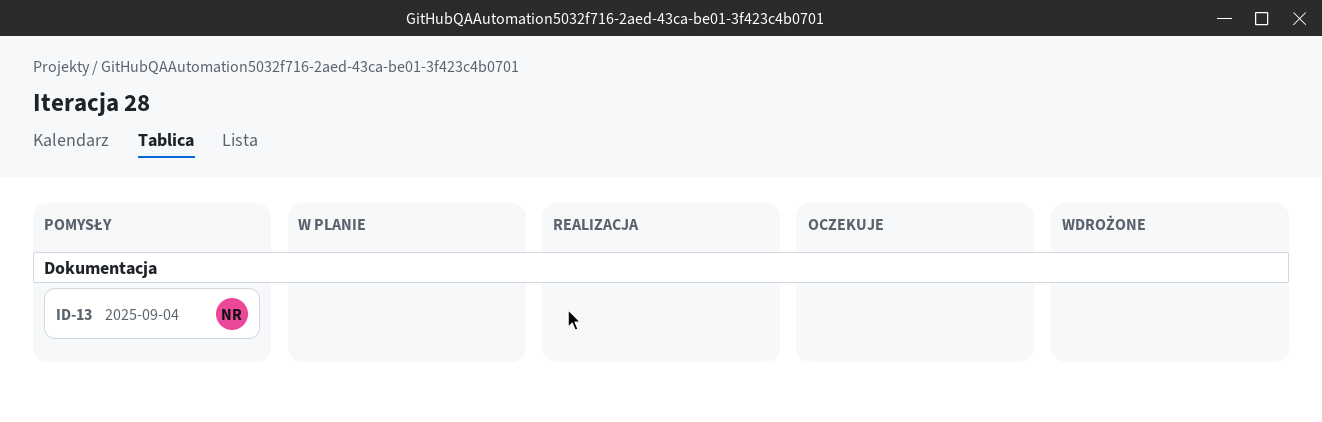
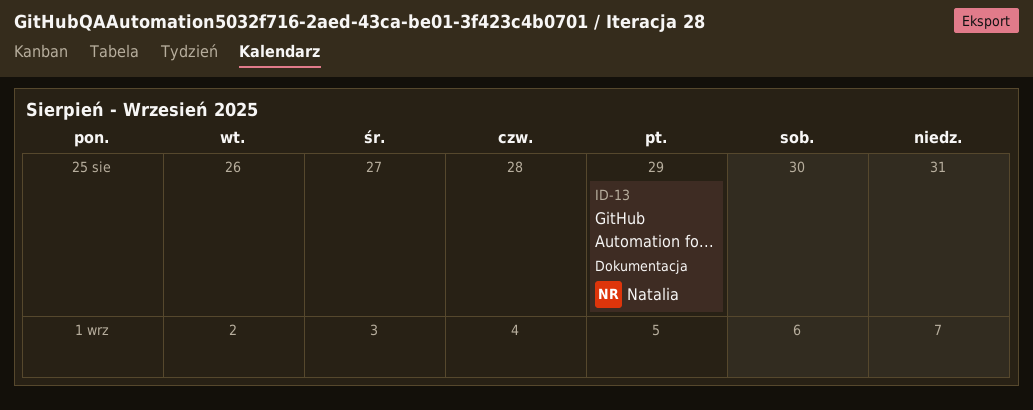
ID-13, due: Sep 4 -> Aug 29

